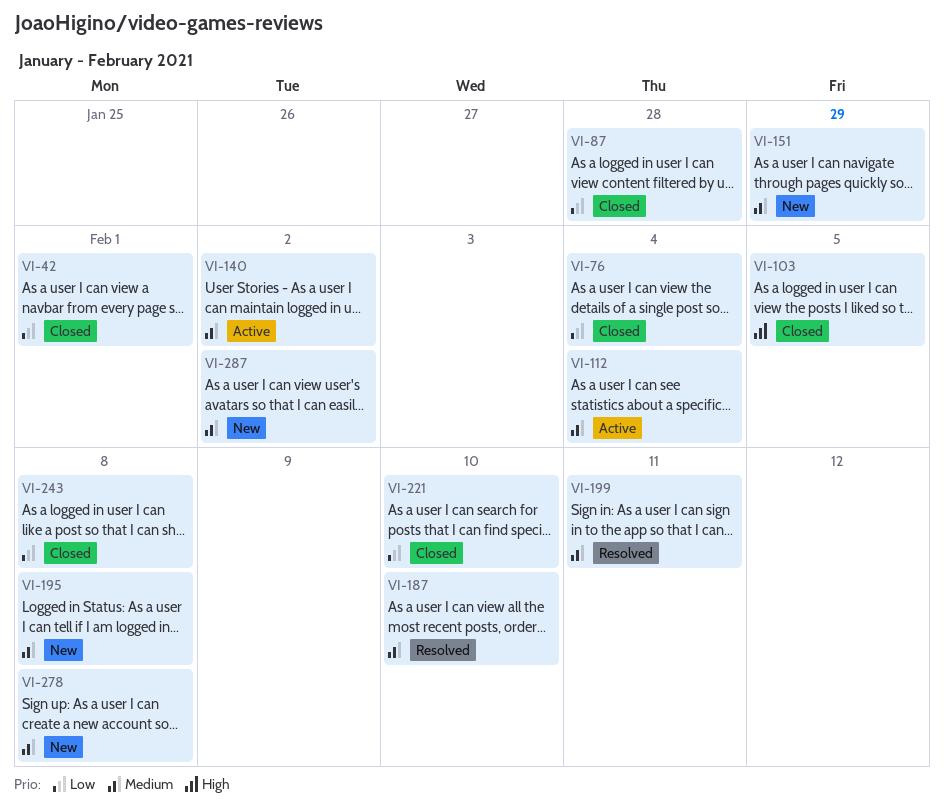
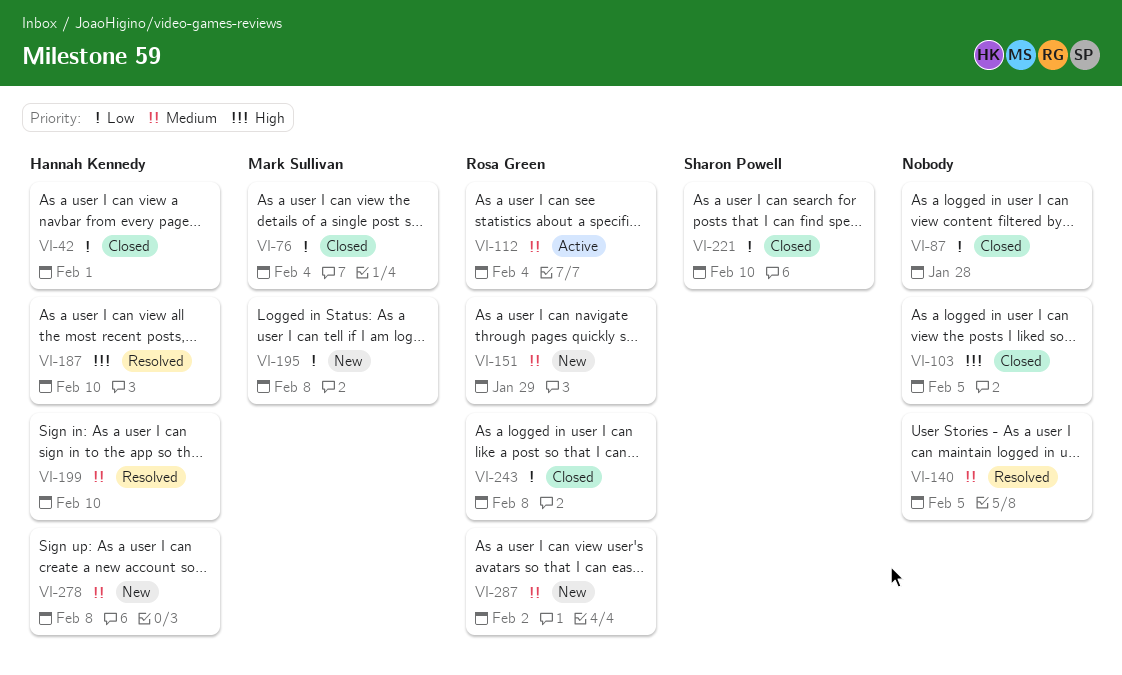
VI-140, status: Active -> Resolved
VI-140, due: Feb 2 -> Feb 5
VI-187, priority: Medium -> High
VI-195, priority: Medium -> Low
VI-199, due: Feb 11 -> Feb 10

